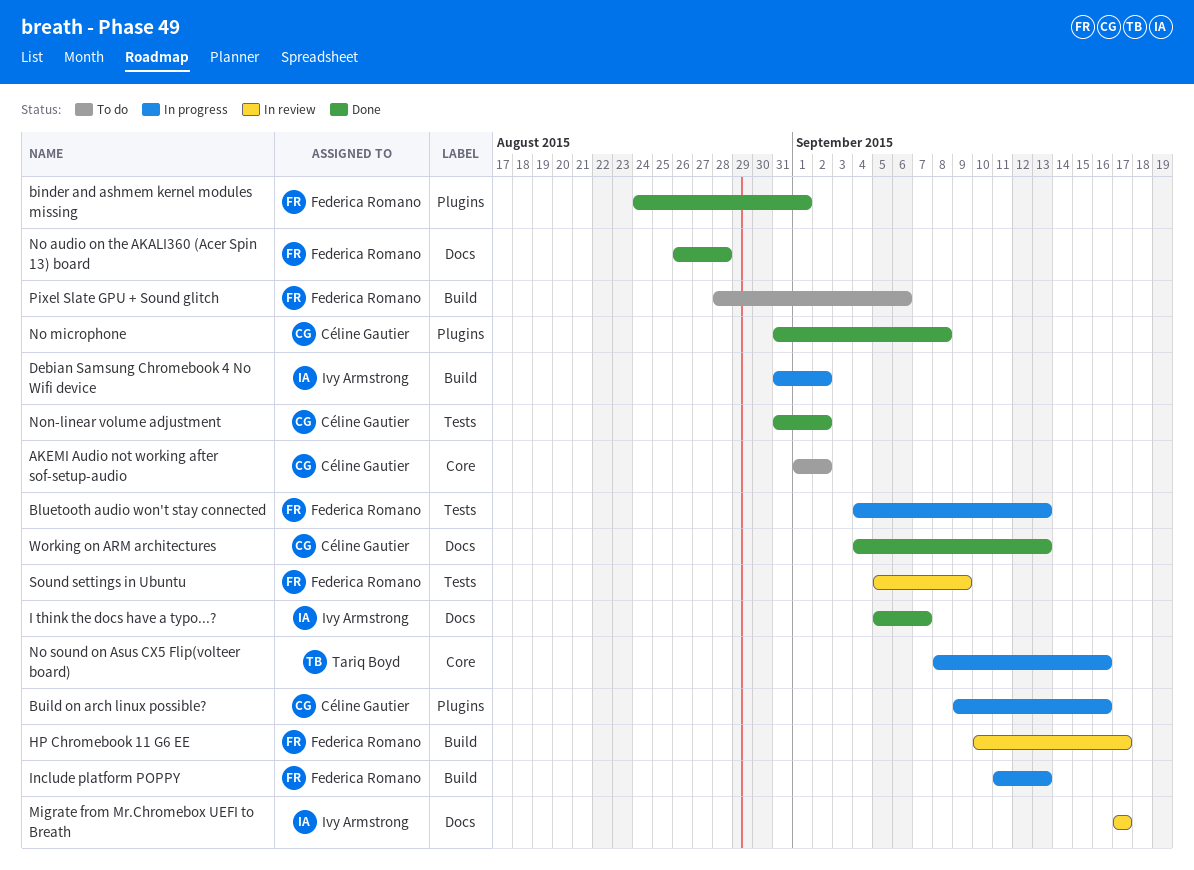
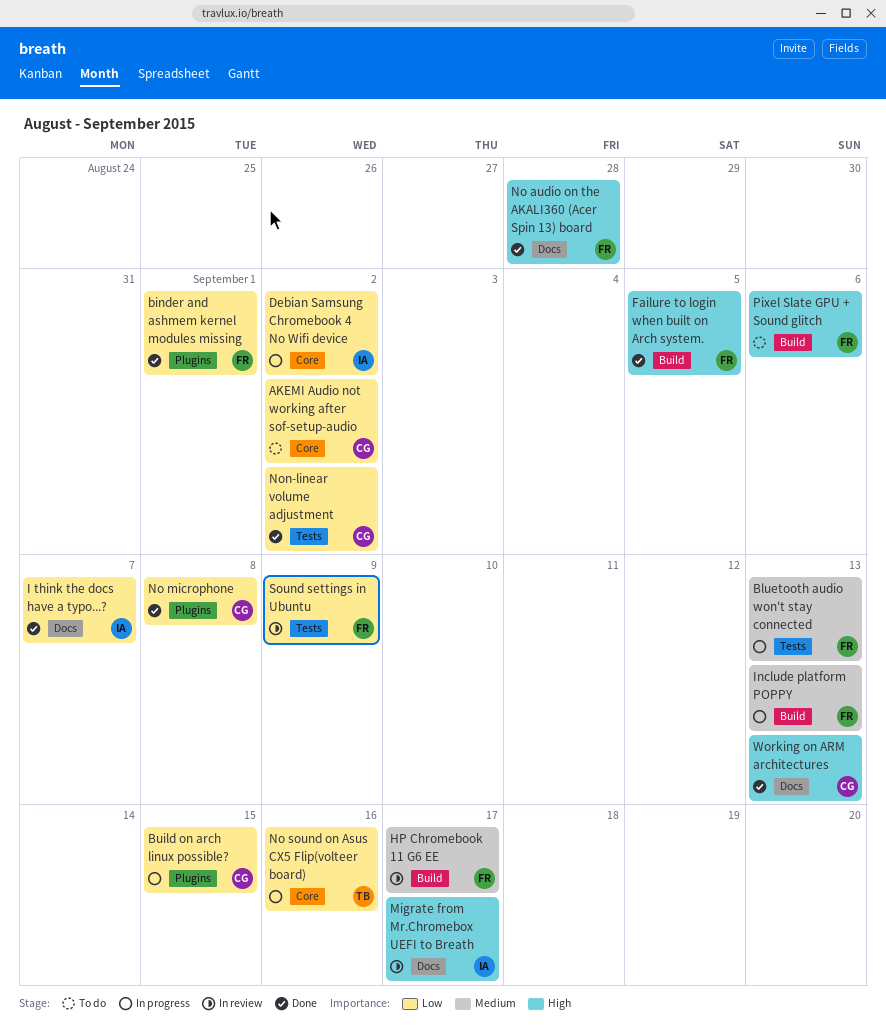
Build on arch linux possible?, due: Sep 16 -> Sep 15
Debian Samsung Chromebook 4 No Wifi device, label: Build -> Core
Failure to login when built on Arch system.: none -> present

